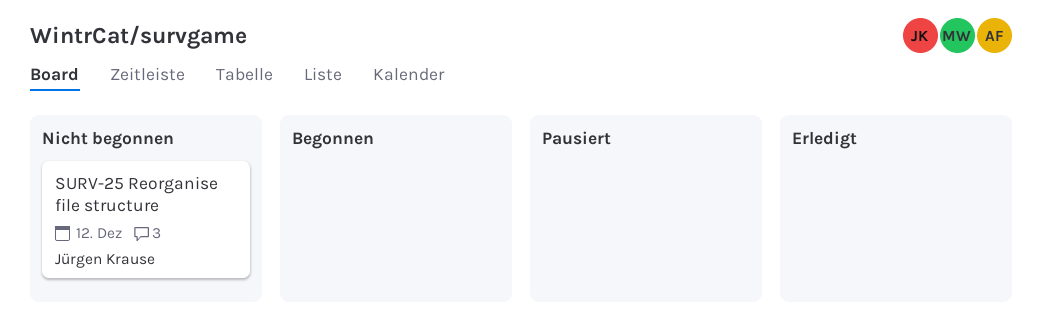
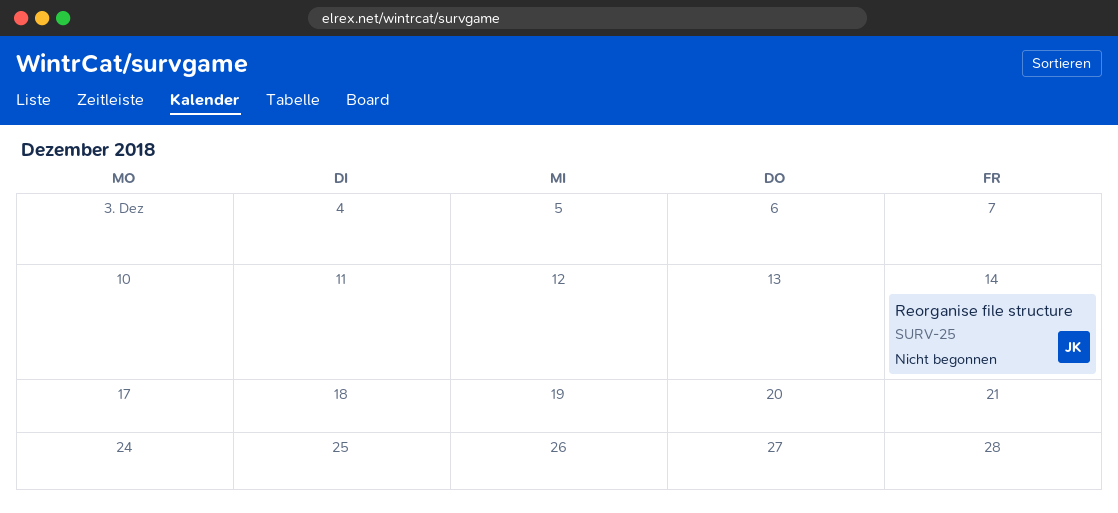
SURV-25, due: Dec 12 -> Dec 14

